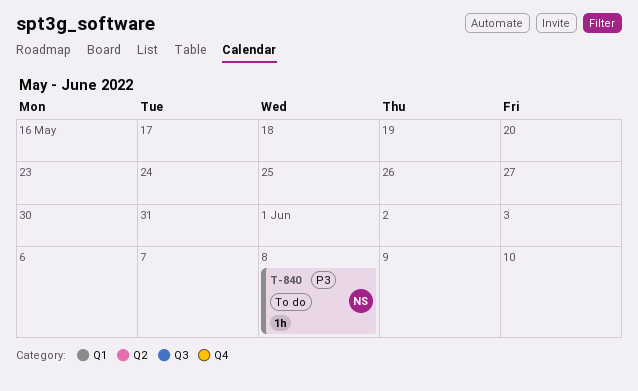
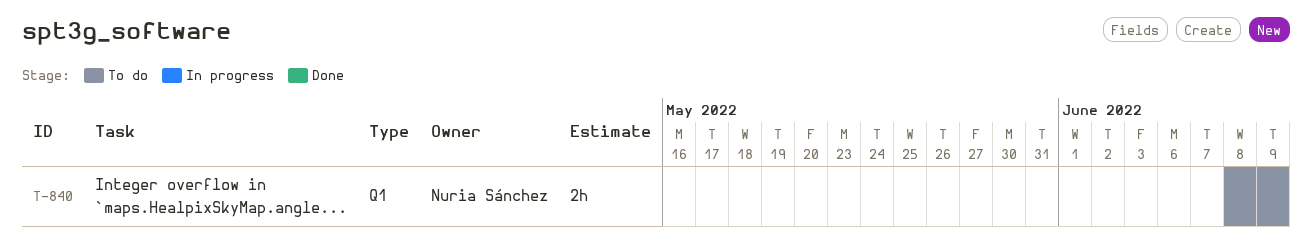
T-840, estimate: 1h -> 2h
T-840, due: Jun 8 -> Jun 9

